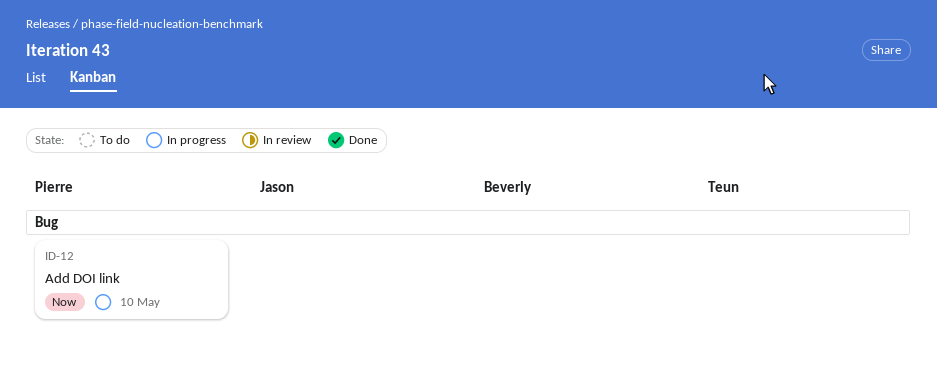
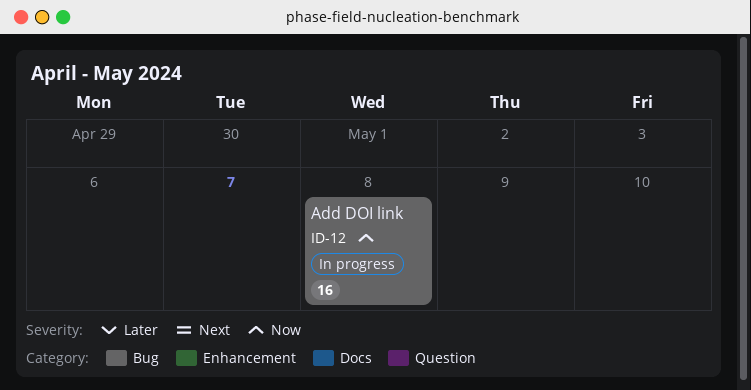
ID-12, due: May 10 -> May 8

